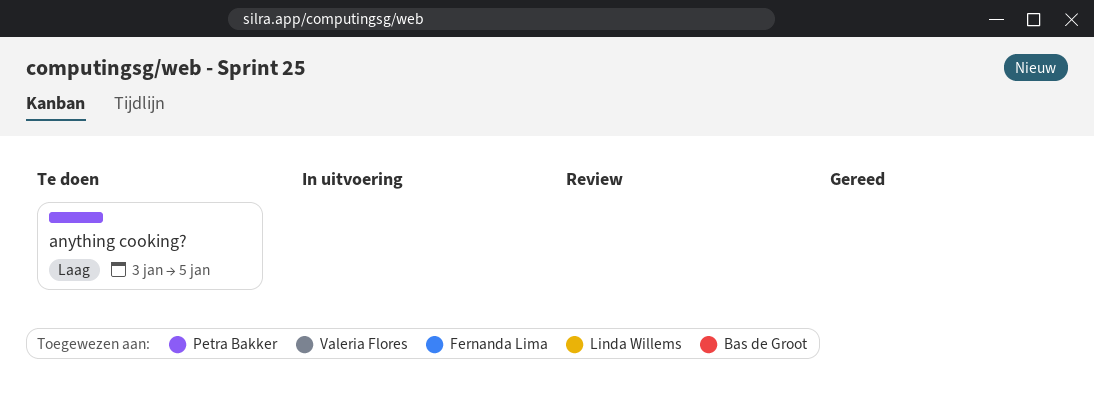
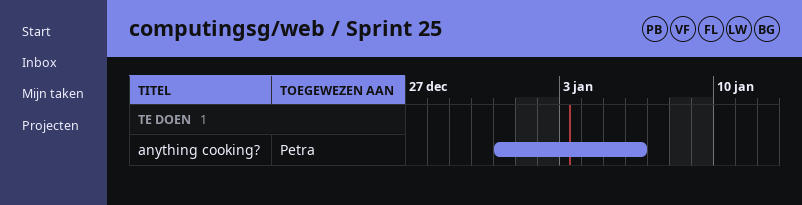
anything cooking?, start: Jan 3 -> Dec 31
anything cooking?, due: Jan 5 -> Jan 6

